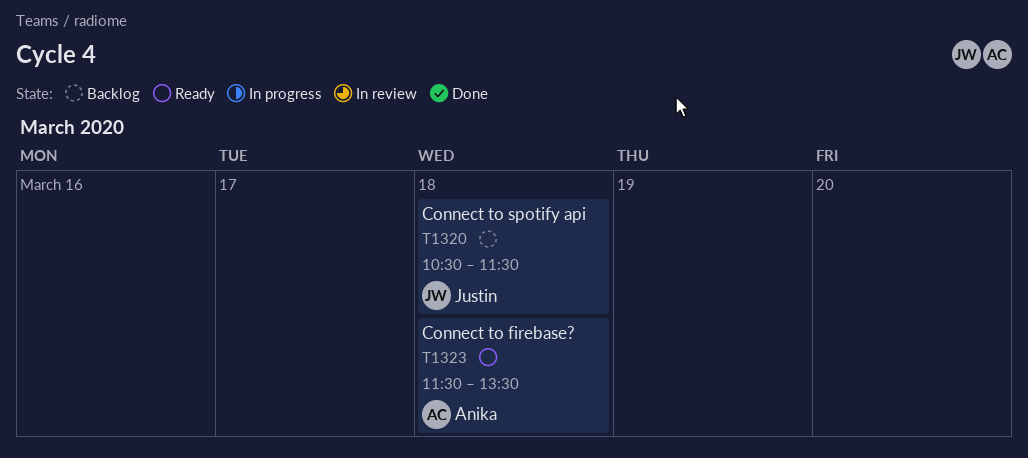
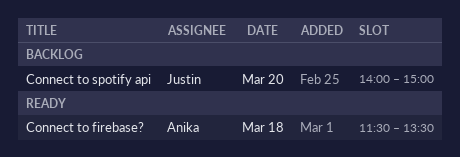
Connect to spotify api, day: Mar 18 -> Mar 20
Connect to spotify api, begins: 10:30 -> 14:00
Connect to spotify api, ends: 11:30 -> 15:00

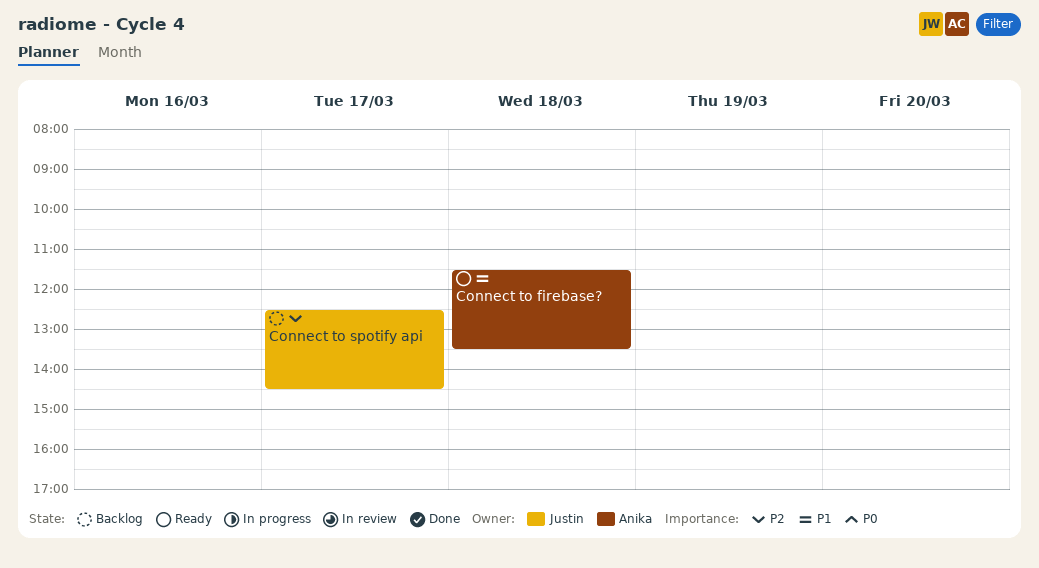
Connect to spotify api, day: Mar 20 -> Mar 17
Connect to spotify api, begins: 14:00 -> 12:30
Connect to spotify api, ends: 15:00 -> 14:30

